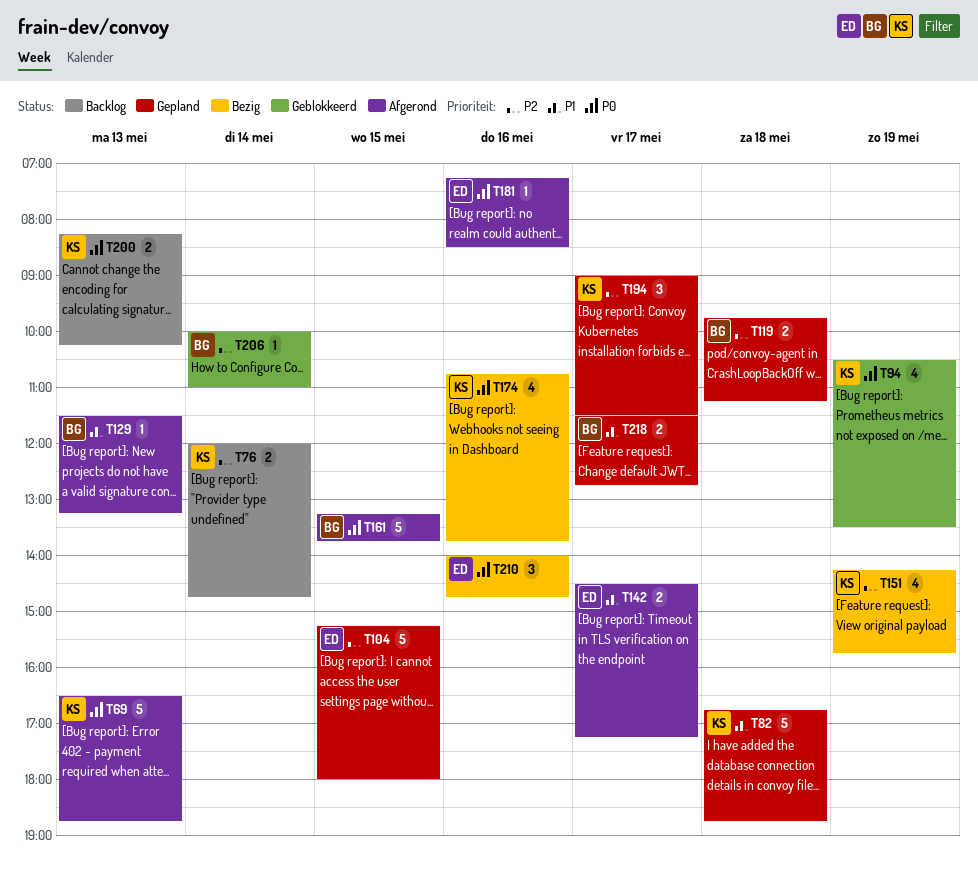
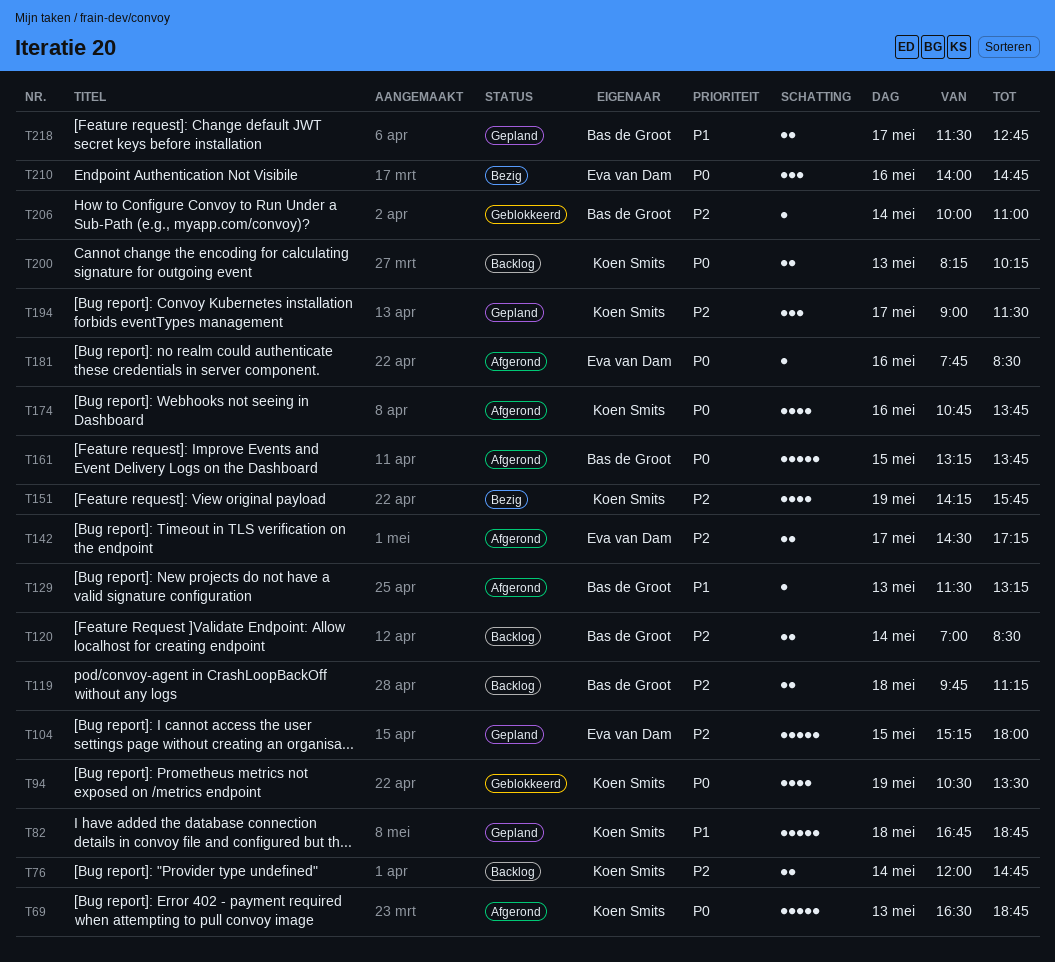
T119, status: Gepland -> Backlog
T120: none -> present
T142, priority: P1 -> P2
T174, status: Bezig -> Afgerond
T181, begins: 07:15 -> 07:45

